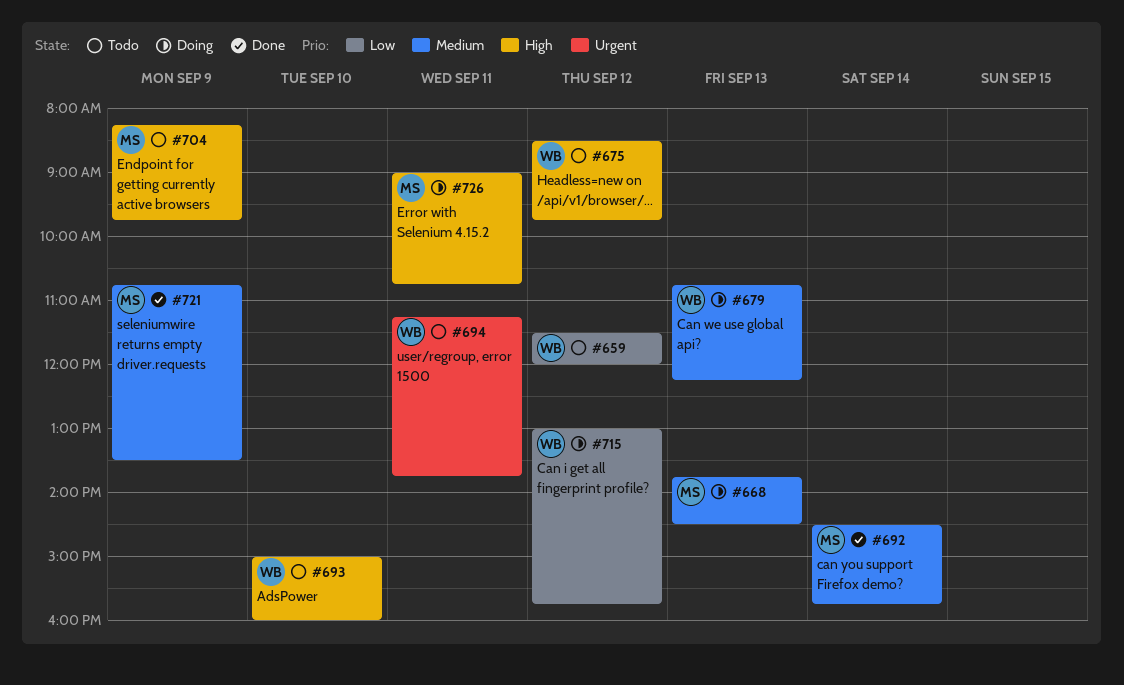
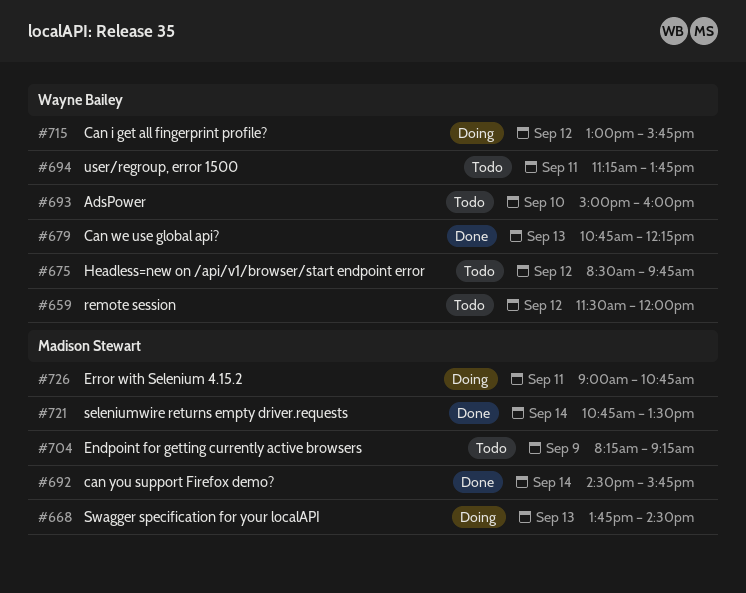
#679, status: Doing -> Done
#704, ends: 09:45 -> 09:15
#721, day: Sep 9 -> Sep 14

